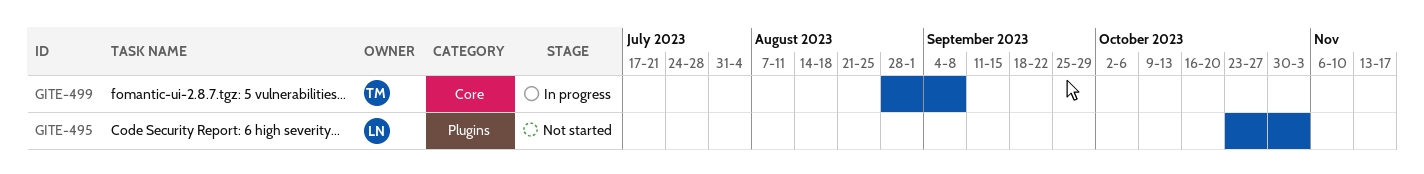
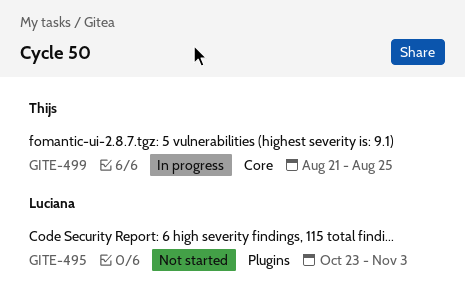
GITE-499, start: Aug 28 -> Aug 21
GITE-499, due: Sep 8 -> Aug 25

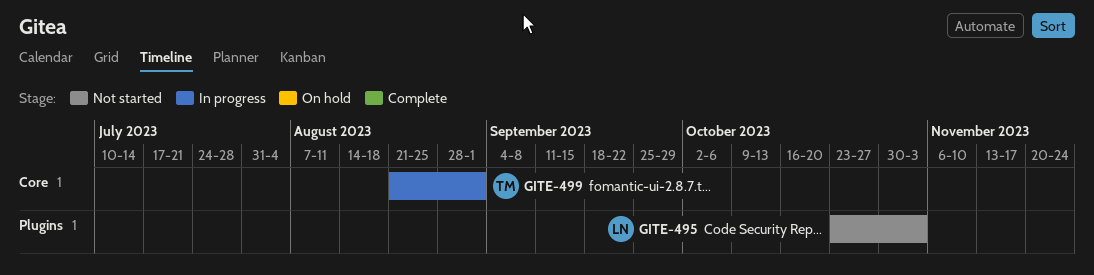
GITE-499, due: Aug 25 -> Sep 1

